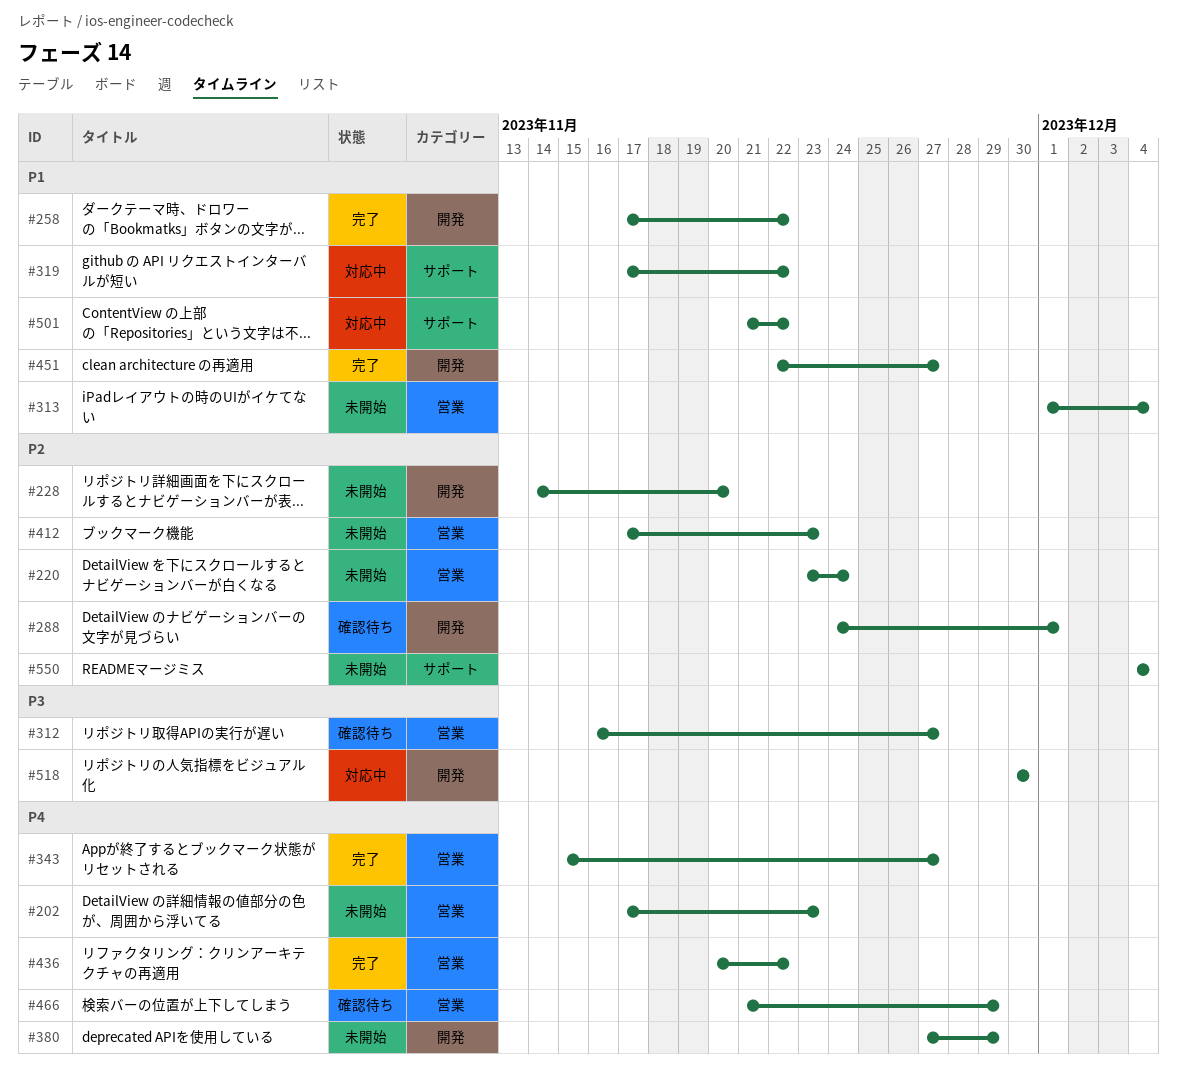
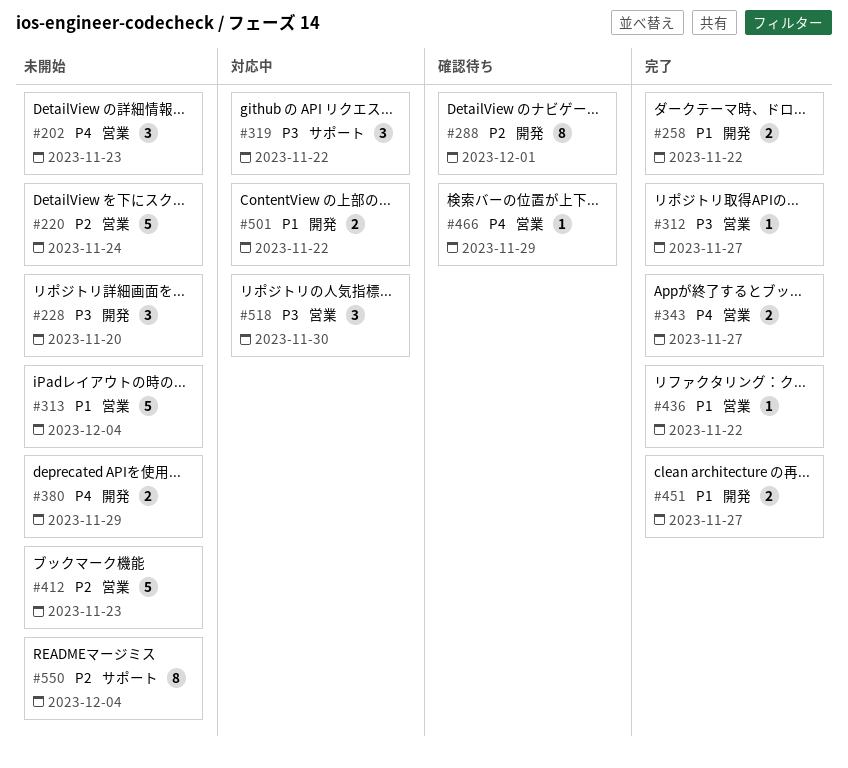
#228, priority: P2 -> P3
#312, status: 確認待ち -> 完了
#319, priority: P1 -> P3
#436, priority: P4 -> P1
#501, label: サポート -> 開発
#518, label: 開発 -> 営業

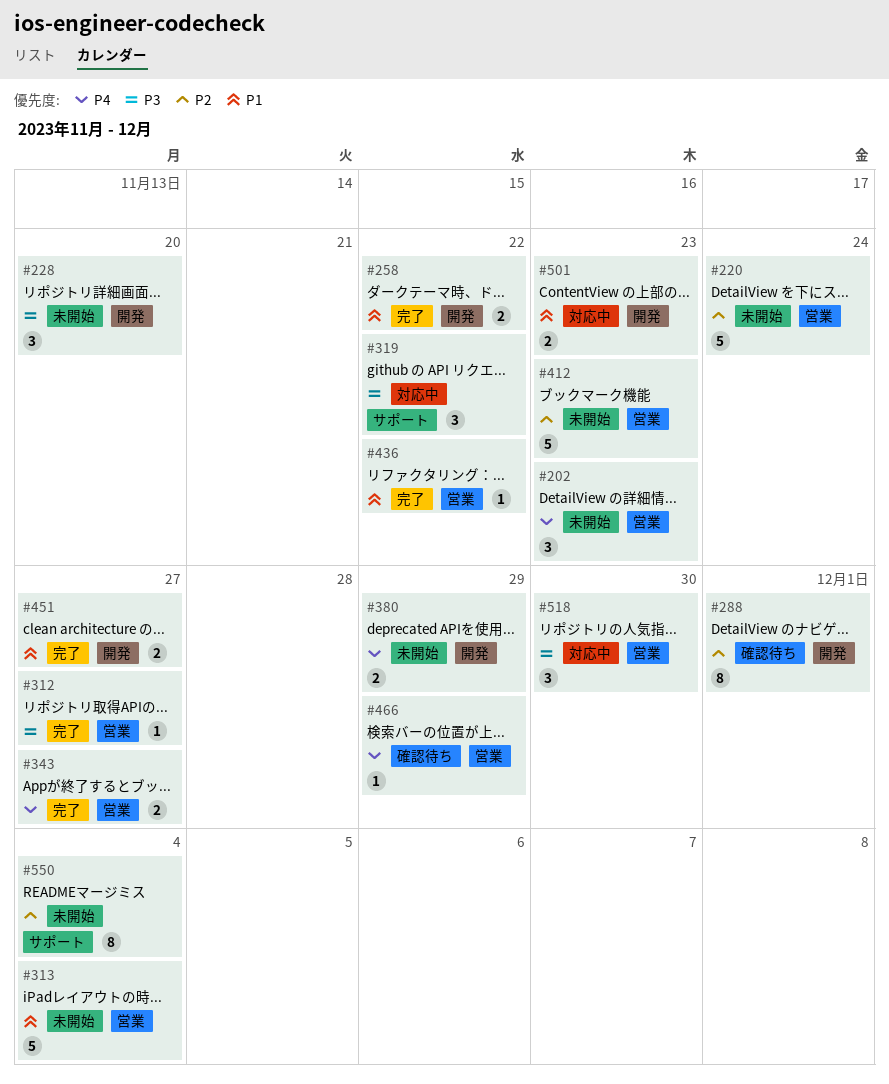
#501, due: Nov 22 -> Nov 23

